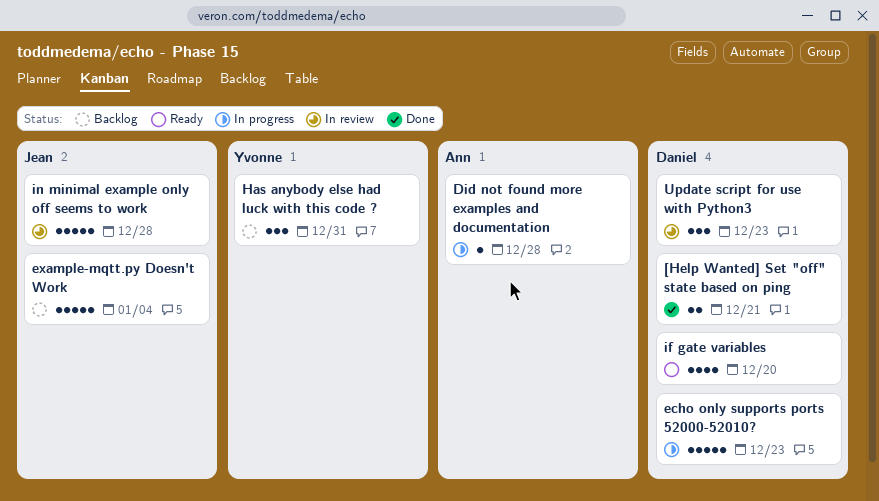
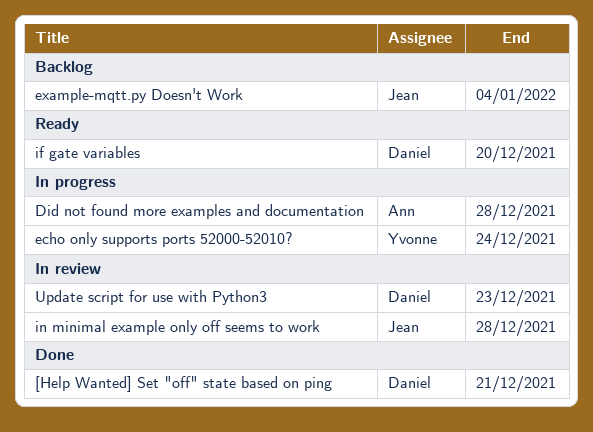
echo only supports ports 52000-52010?, owner: Daniel -> Yvonne
echo only supports ports 52000-52010?, due: Dec 23 -> Dec 24
Has anybody else had luck with this code ?: present -> none

